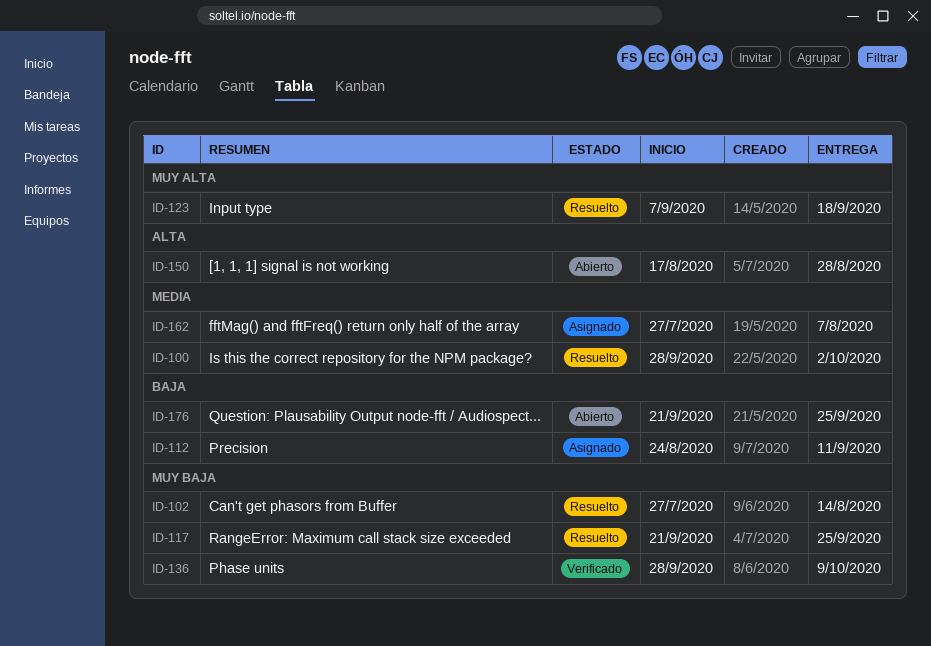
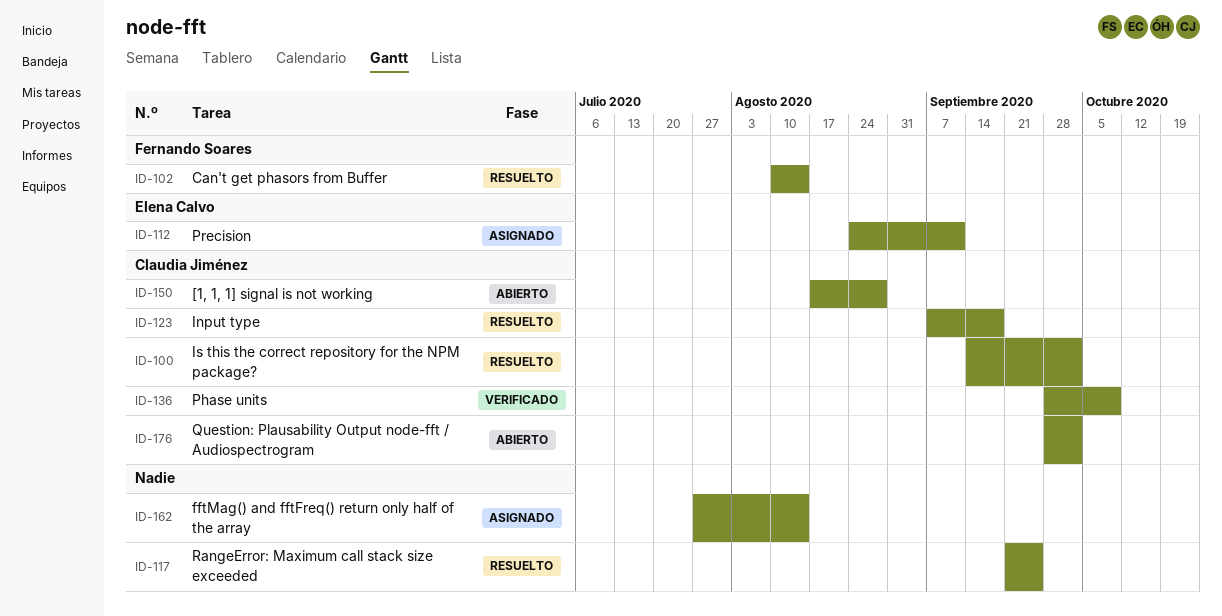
ID-100, start: Sep 28 -> Sep 14
ID-102, start: Jul 27 -> Aug 10
ID-162, due: Aug 7 -> Aug 14
ID-176, start: Sep 21 -> Sep 28
ID-176, due: Sep 25 -> Oct 2

